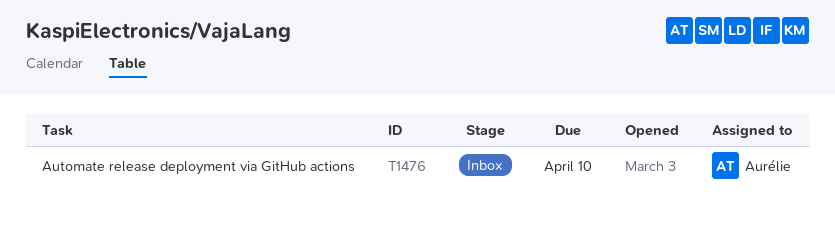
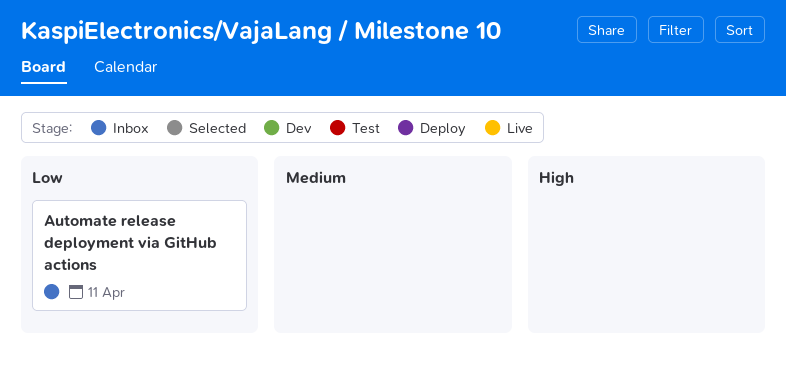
Automate release deployment via GitHub actions, due: Apr 10 -> Apr 11

